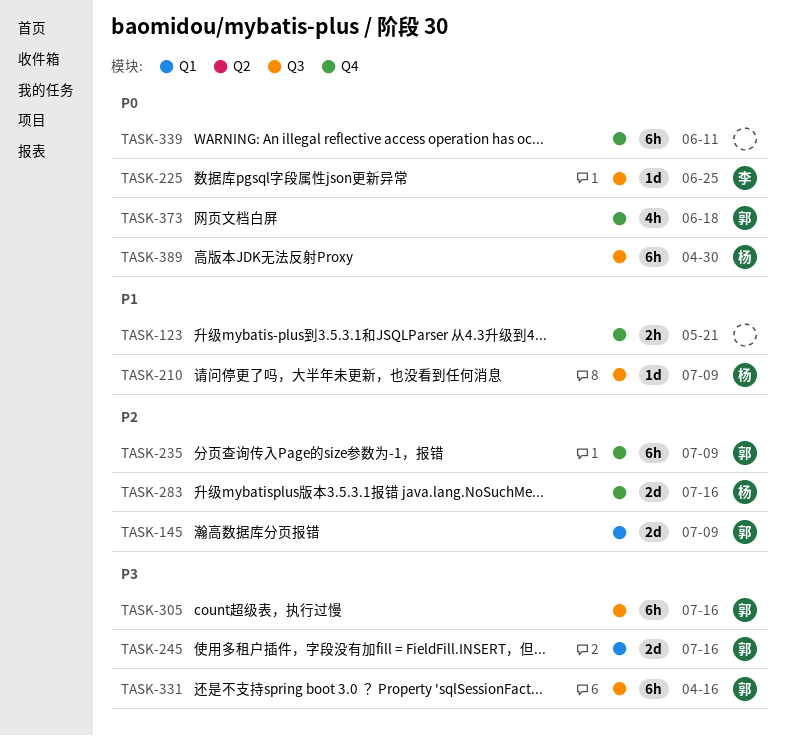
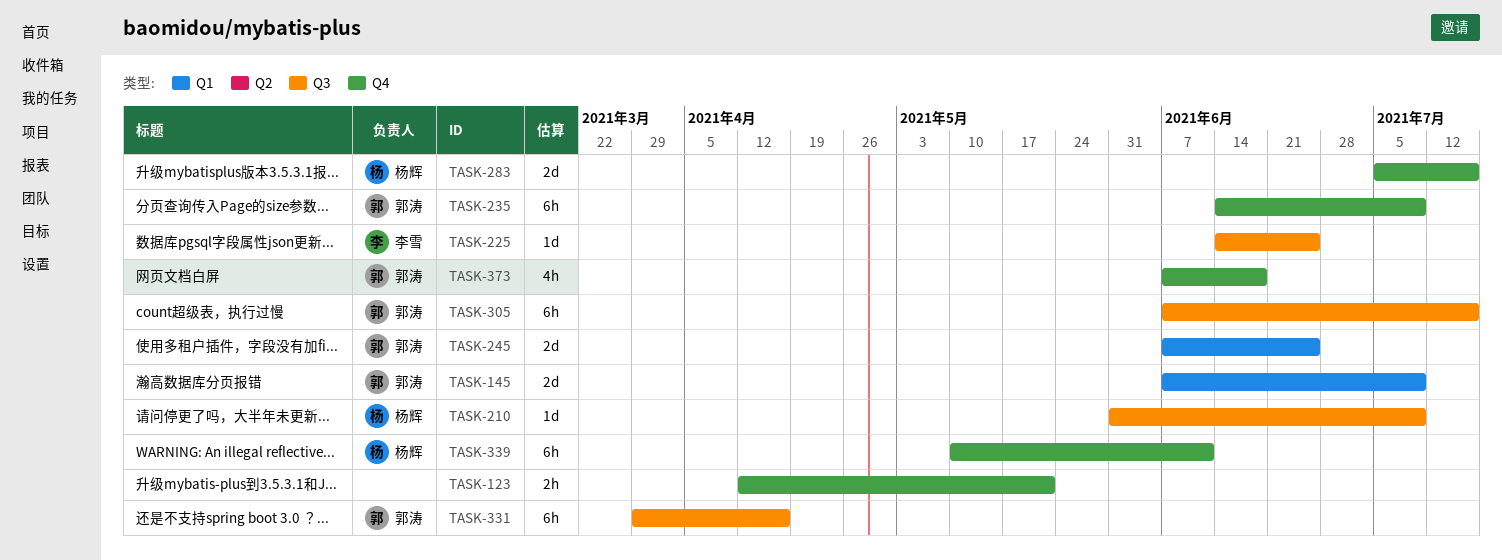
TASK-245, due: Jul 16 -> Jun 25
TASK-339, owner: none -> 杨辉
TASK-389: present -> none

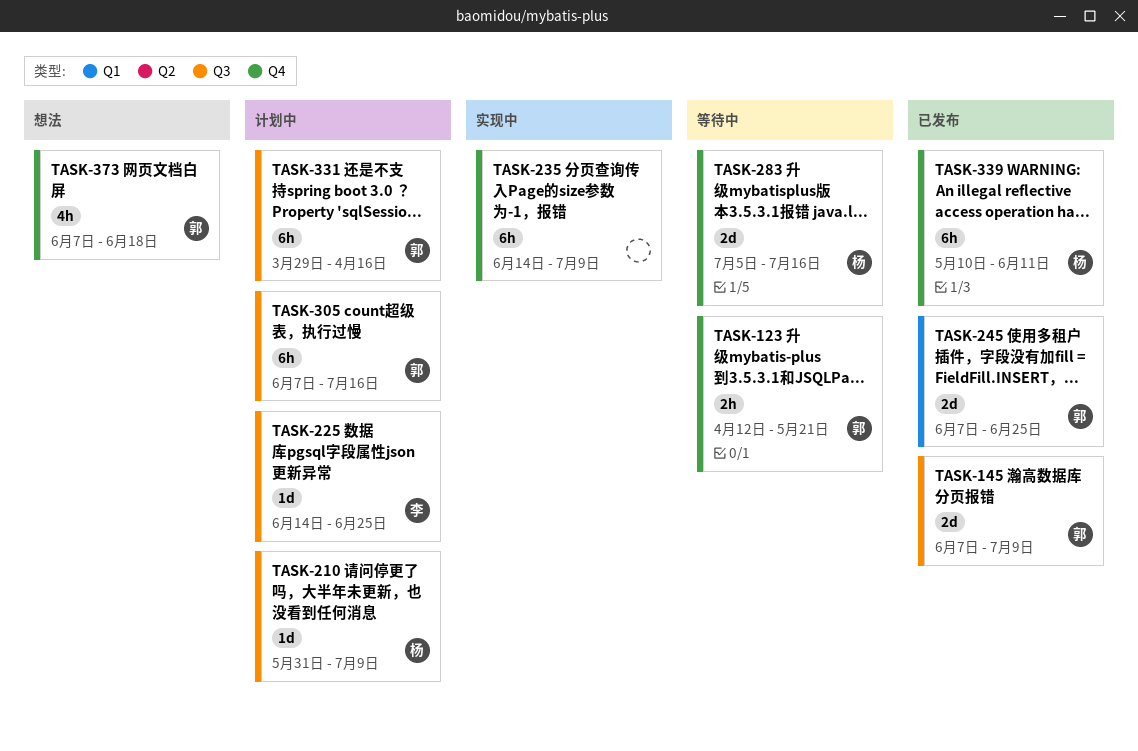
TASK-123, owner: none -> 郭涛
TASK-145, label: Q1 -> Q3
TASK-235, owner: 郭涛 -> none

